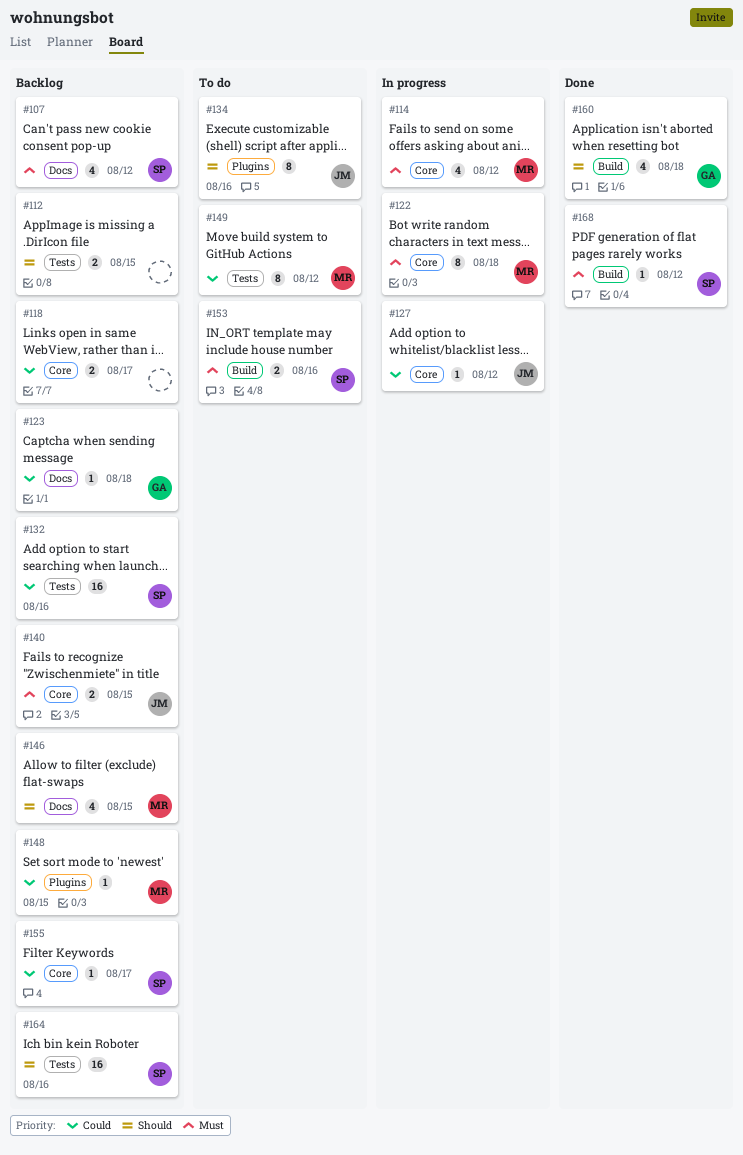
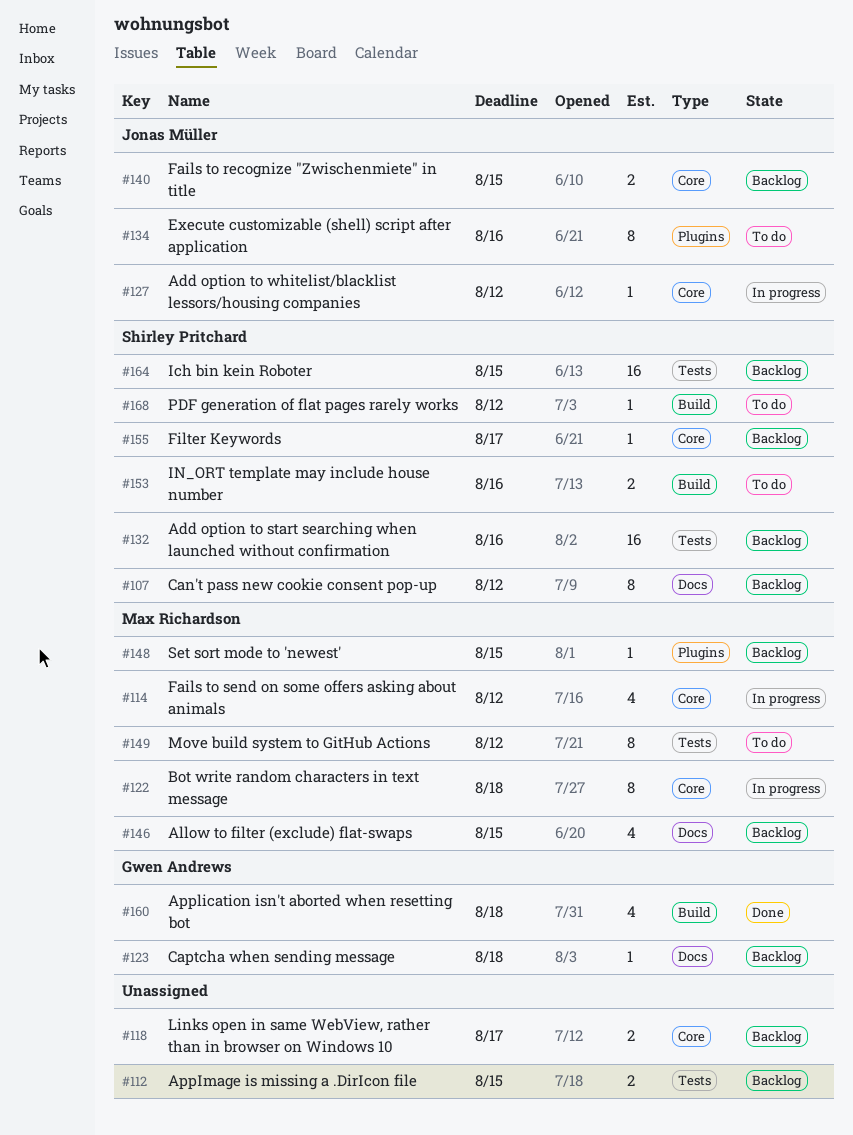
#107, estimate: 4 -> 8
#164, due: Aug 16 -> Aug 15
#168, status: Done -> To do

